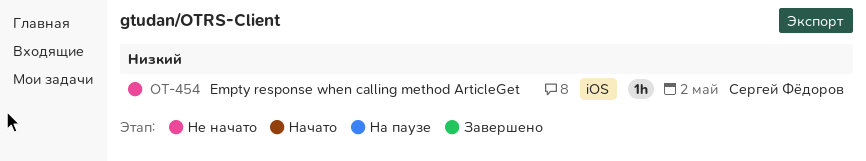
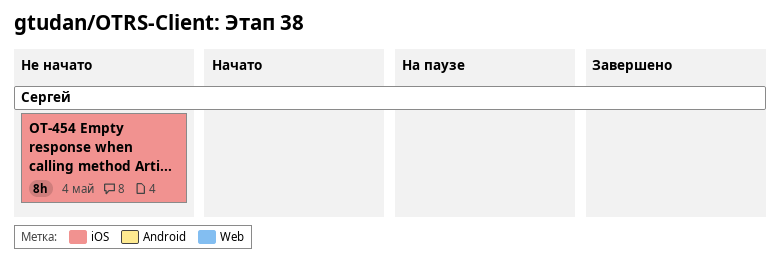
OT-454, estimate: 1h -> 8h
OT-454, due: May 2 -> May 4

